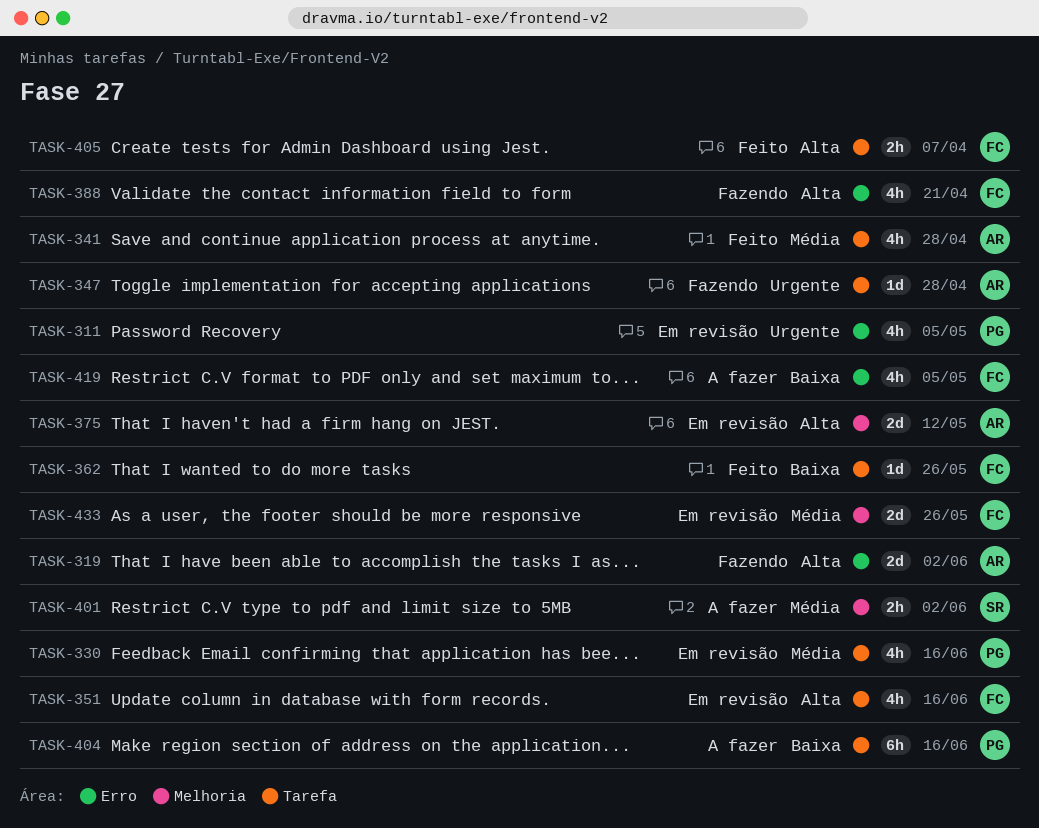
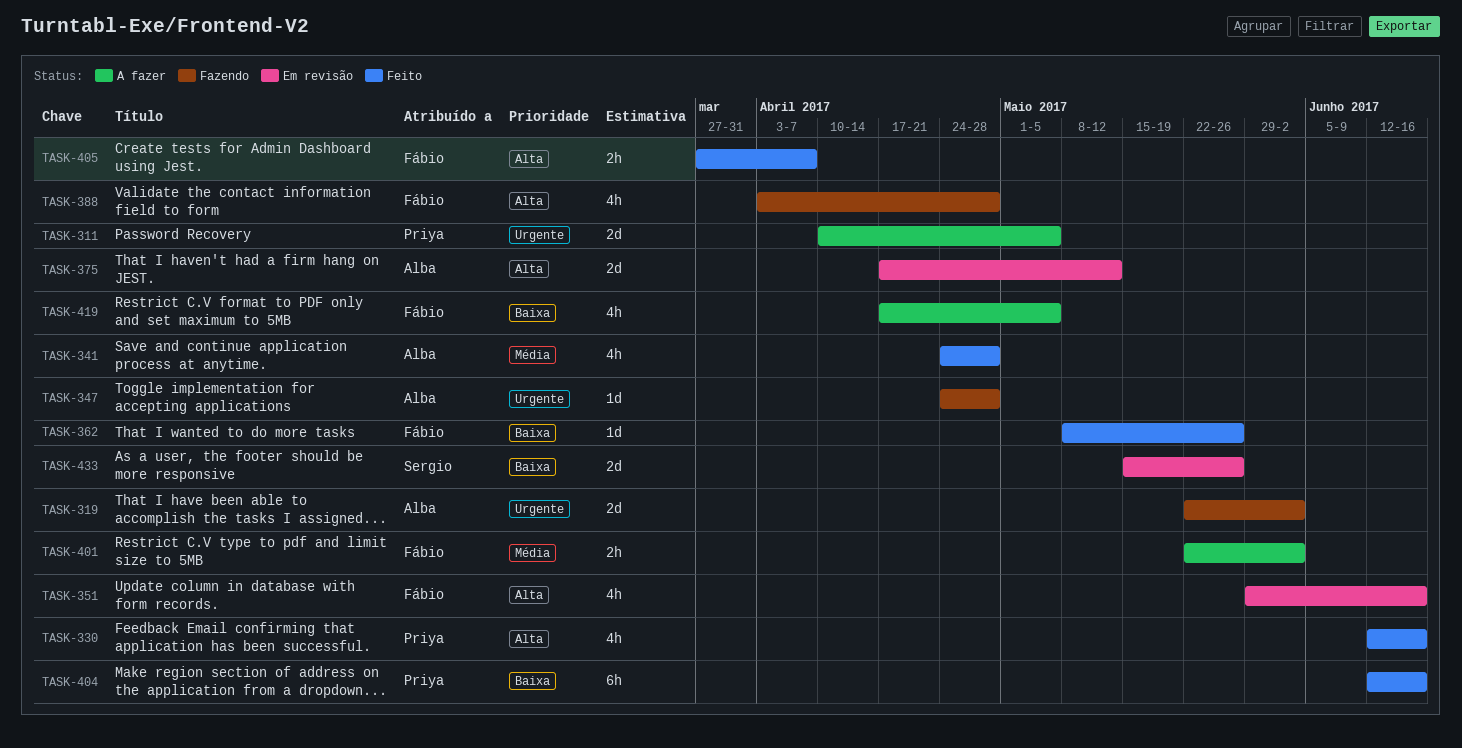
TASK-311, status: Em revisão -> A fazer
TASK-311, estimate: 4h -> 2d
TASK-319, priority: Alta -> Urgente
TASK-330, status: Em revisão -> Feito
TASK-330, priority: Média -> Alta
TASK-388, due: Apr 21 -> Apr 28
TASK-401, owner: Sergio -> Fábio
TASK-404, status: A fazer -> Feito
TASK-433, owner: Fábio -> Sergio
TASK-433, priority: Média -> Baixa

